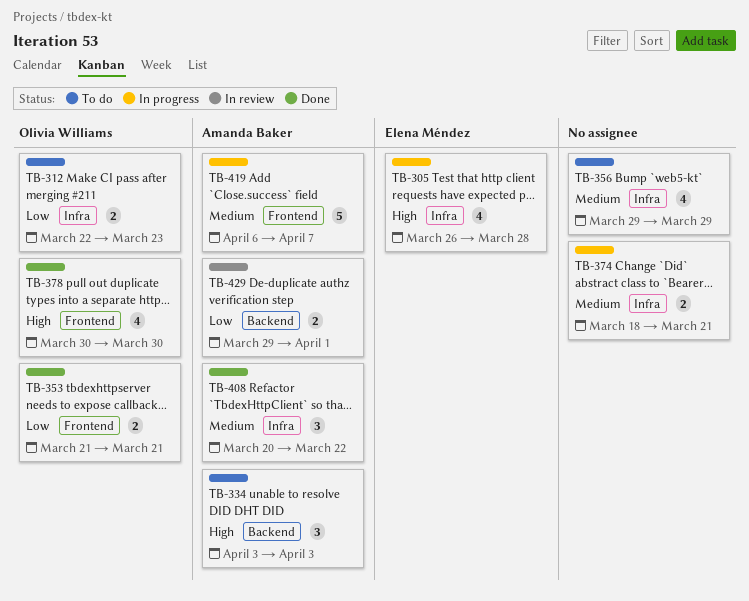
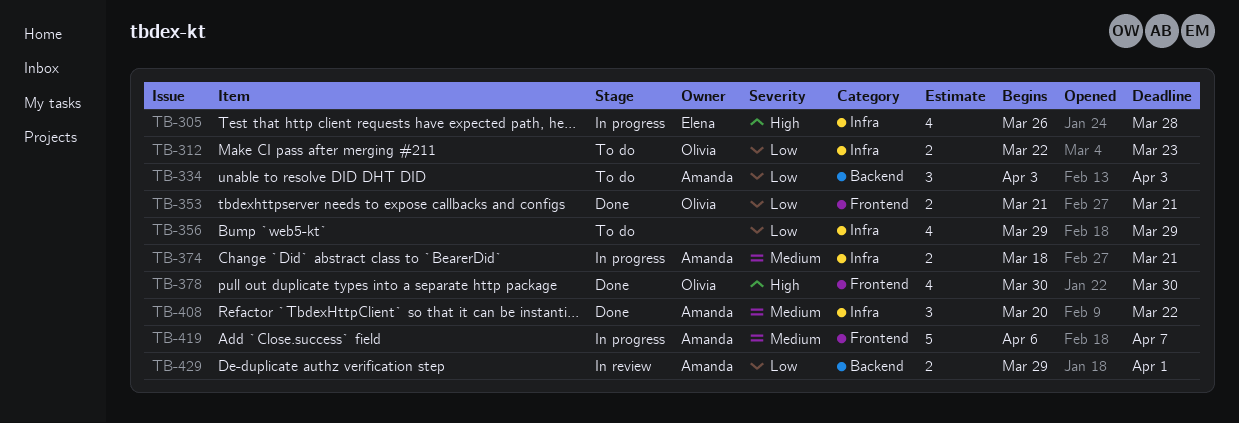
TB-334, priority: High -> Low
TB-356, priority: Medium -> Low
TB-374, owner: none -> Amanda Baker

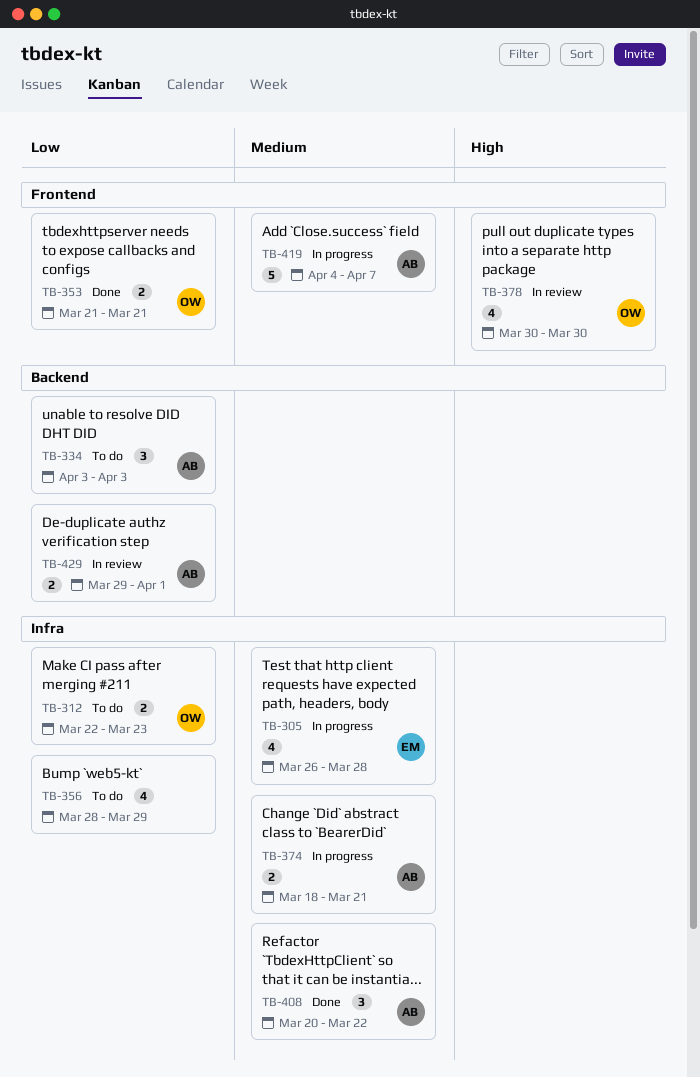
TB-305, priority: High -> Medium
TB-356, start: Mar 29 -> Mar 28
TB-378, status: Done -> In review
TB-419, start: Apr 6 -> Apr 4

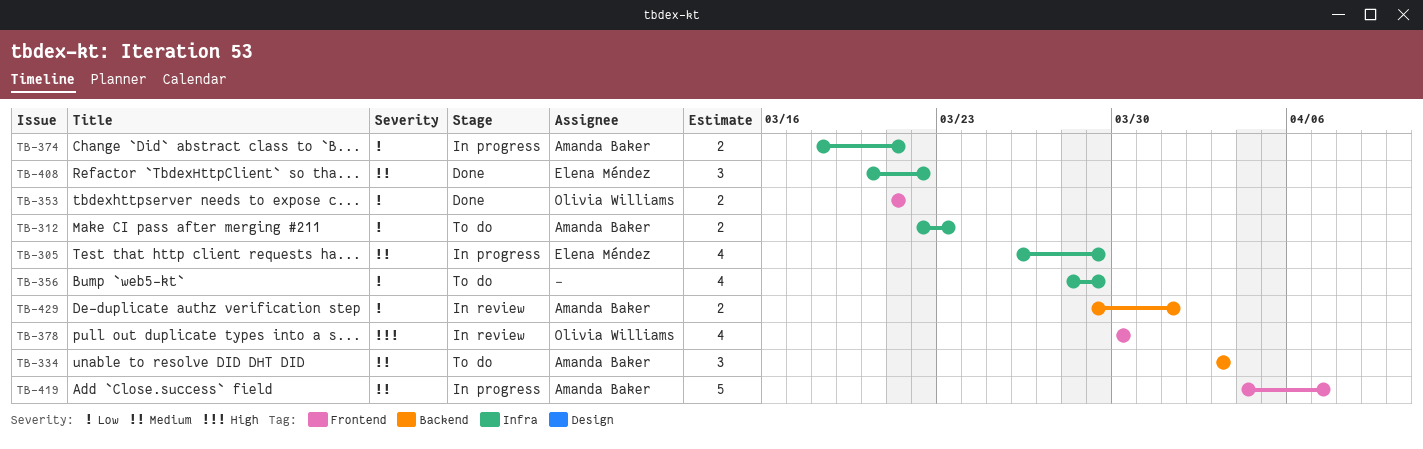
TB-305, due: Mar 28 -> Mar 29
TB-312, owner: Olivia Williams -> Amanda Baker
TB-334, priority: Low -> Medium
TB-374, priority: Medium -> Low
TB-408, owner: Amanda Baker -> Elena Méndez

